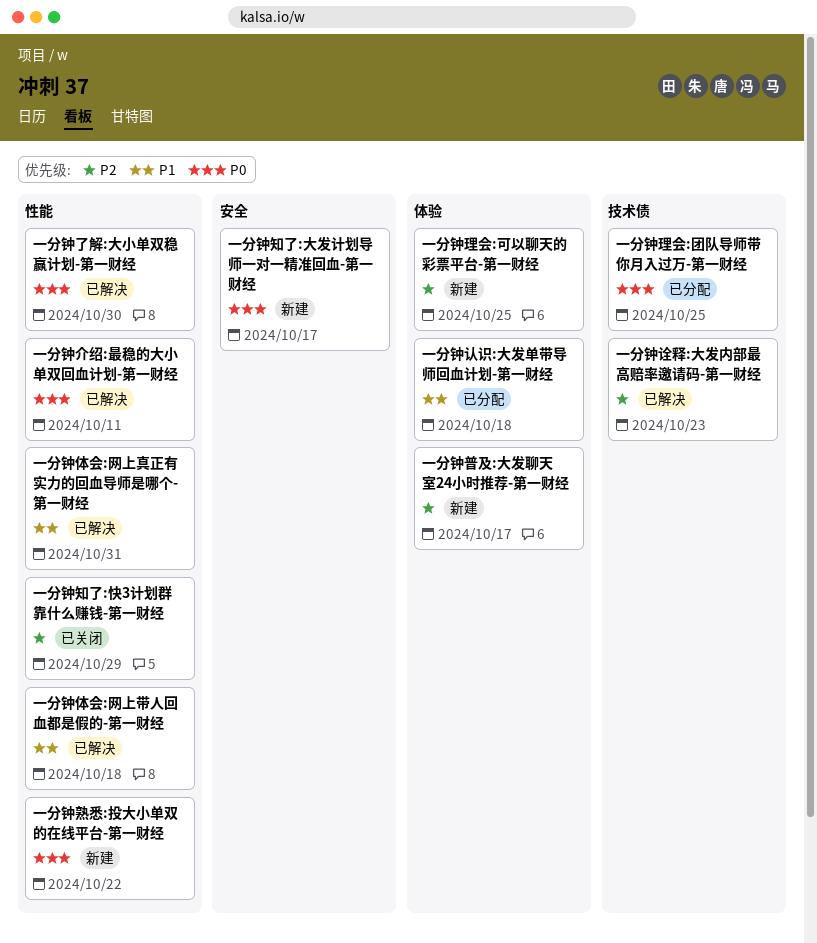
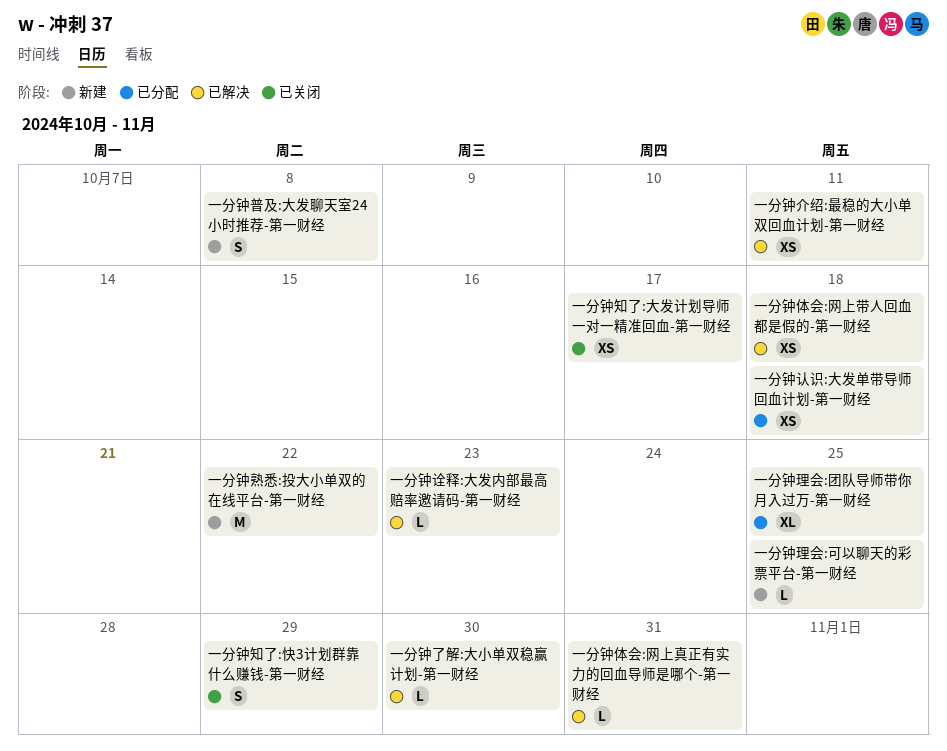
一分钟普及:大发聊天室24小时推荐-第一财经, due: Oct 17 -> Oct 8
一分钟知了:大发计划导师一对一精准回血-第一财经, status: 新建 -> 已关闭

